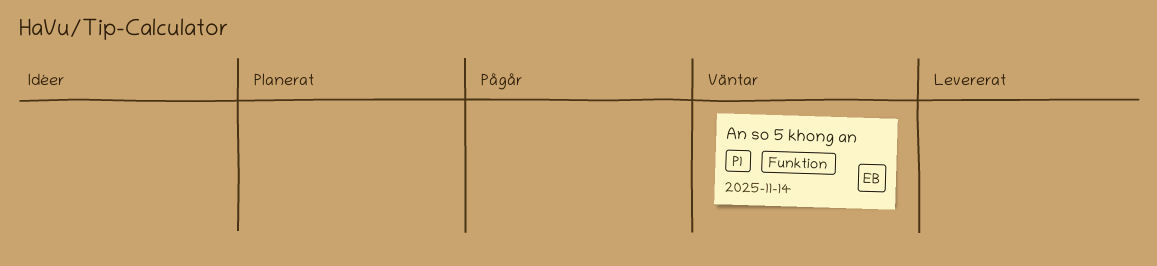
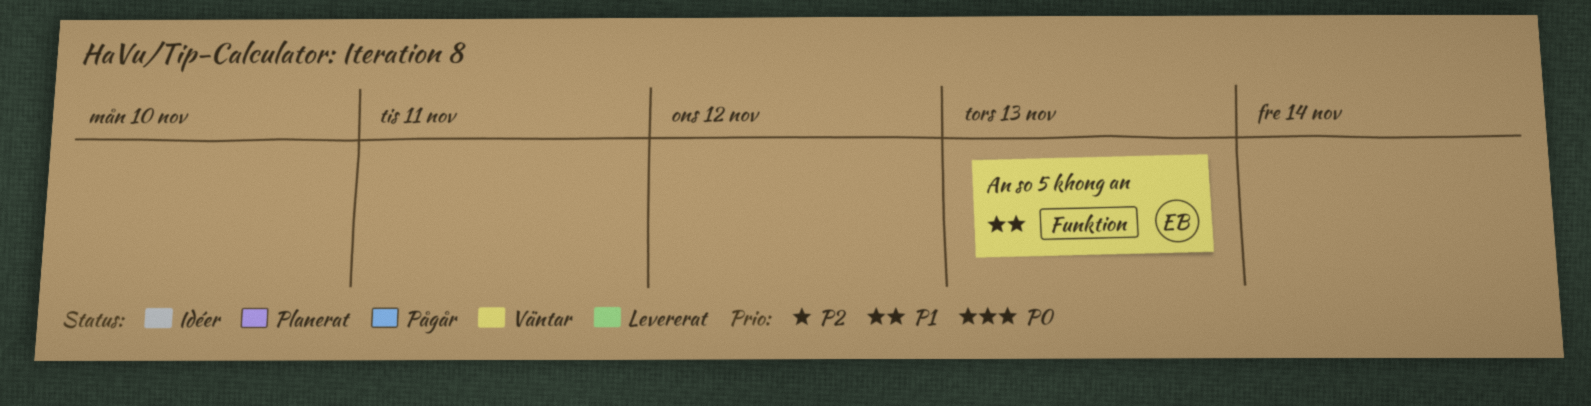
An so 5 khong an, due: Nov 14 -> Nov 13

